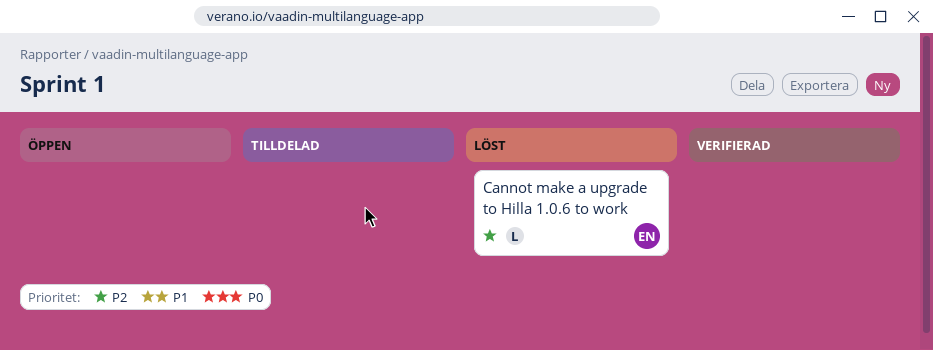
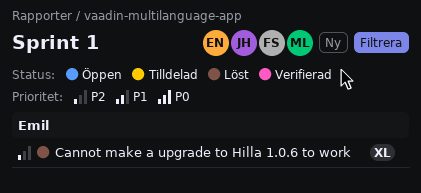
Cannot make a upgrade to Hilla 1.0.6 to work, estimate: L -> XL

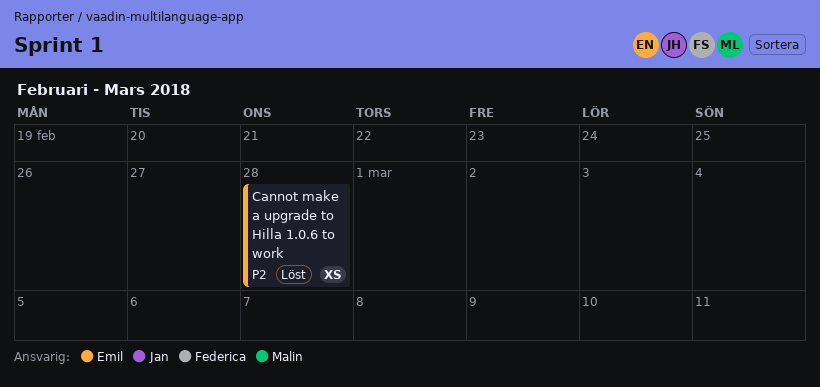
Cannot make a upgrade to Hilla 1.0.6 to work, estimate: XL -> XS

